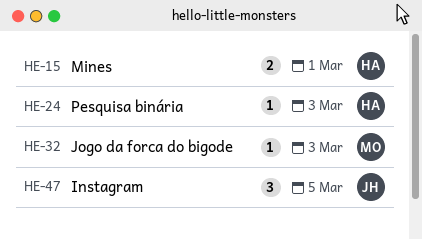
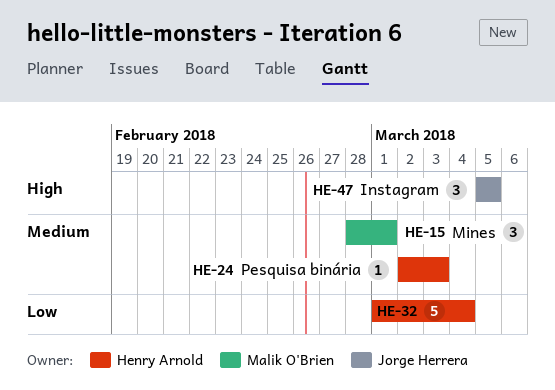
HE-15, owner: Henry Arnold -> Malik O'Brien
HE-15, estimate: 2 -> 3
HE-32, owner: Malik O'Brien -> Henry Arnold
HE-32, estimate: 1 -> 5
HE-32, due: Mar 3 -> Mar 4

